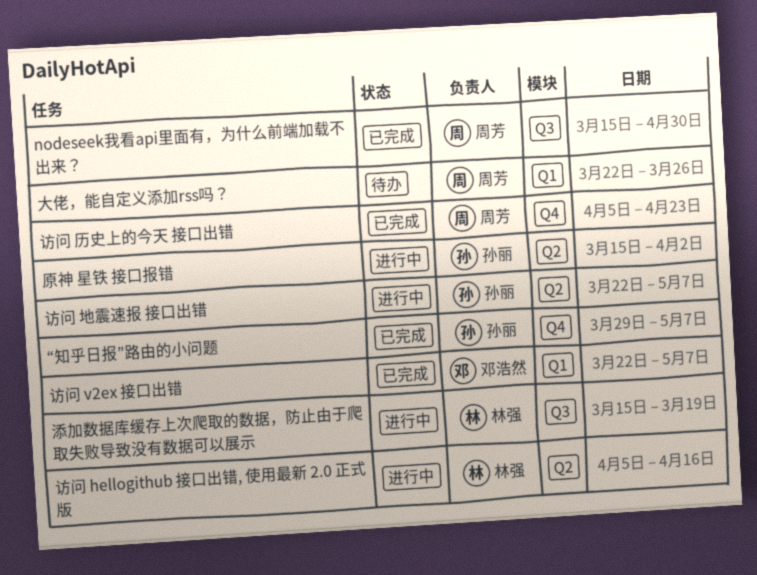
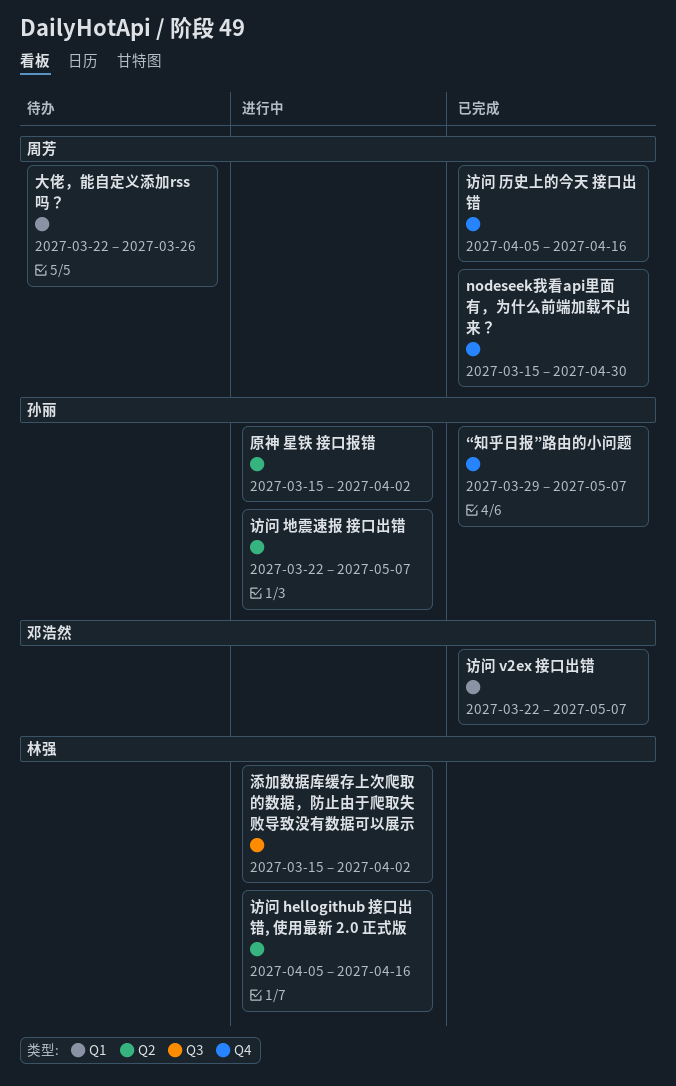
nodeseek我看api里面有，为什么前端加载不出来？, label: Q3 -> Q4
添加数据库缓存上次爬取的数据，防止由于爬取失败导致没有数据可以展示, due: Mar 19 -> Apr 2
访问 历史上的今天 接口出错, due: Apr 23 -> Apr 16

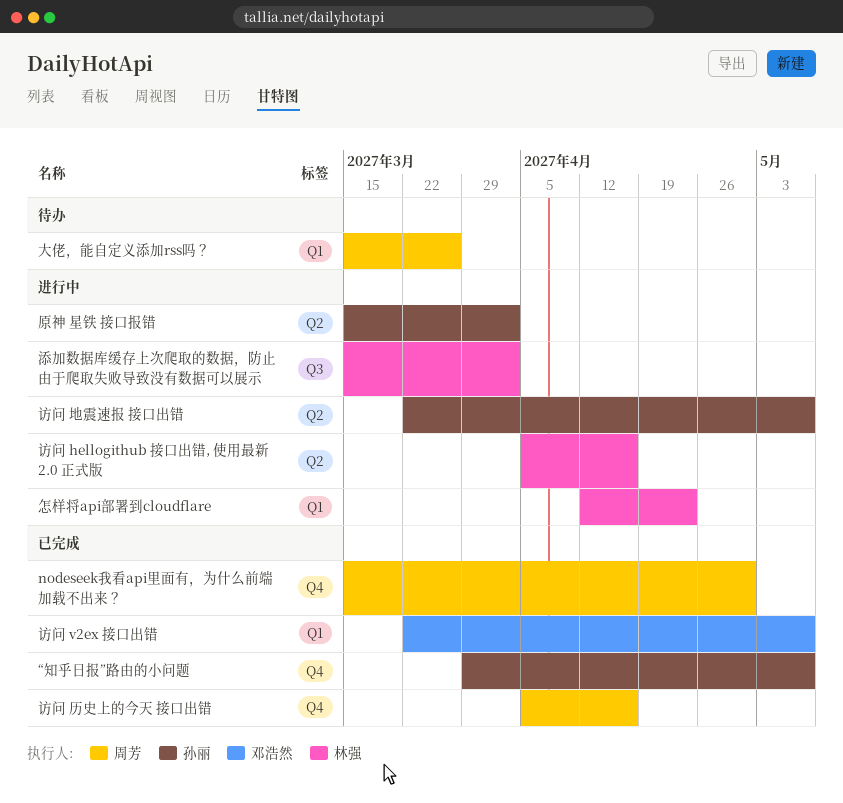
大佬，能自定义添加rss吗？, start: Mar 22 -> Mar 15
怎样将api部署到cloudflare: none -> present

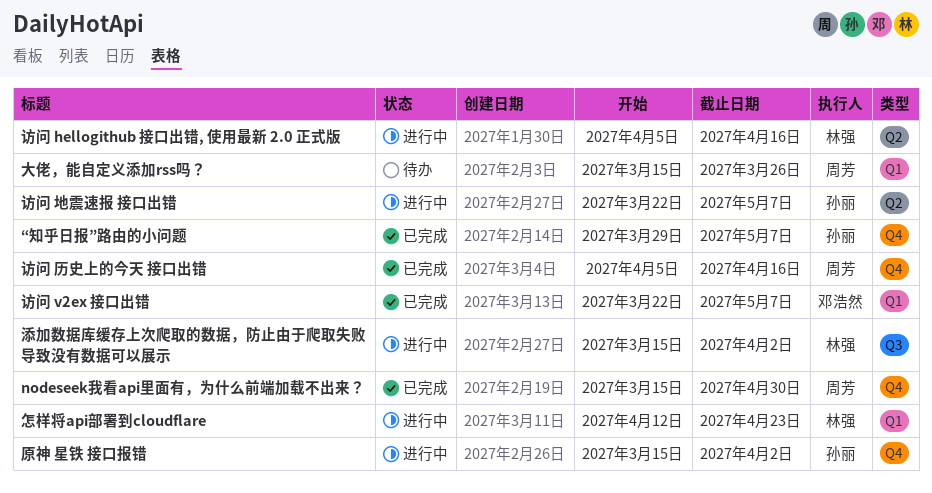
原神 星铁 接口报错, label: Q2 -> Q4

